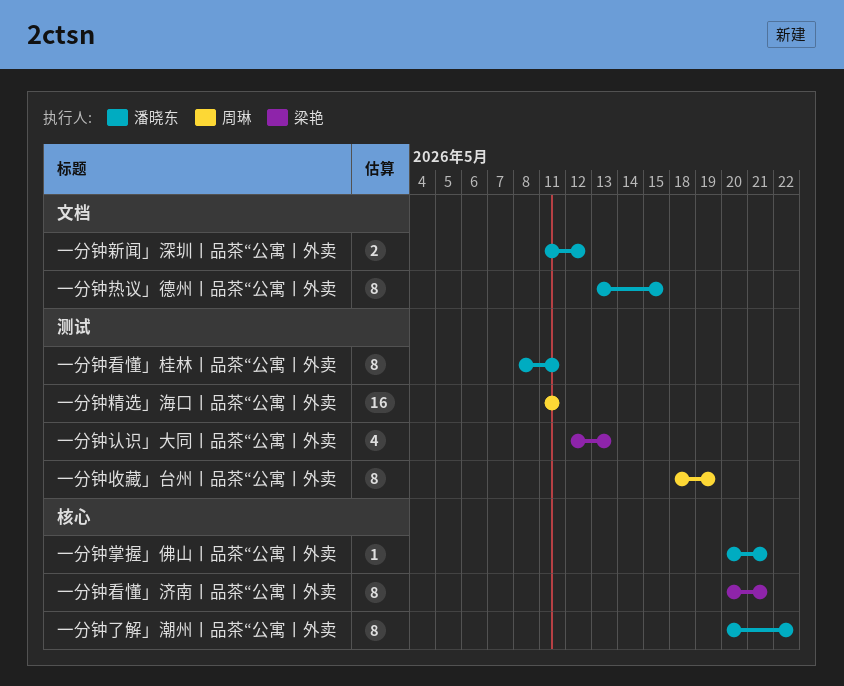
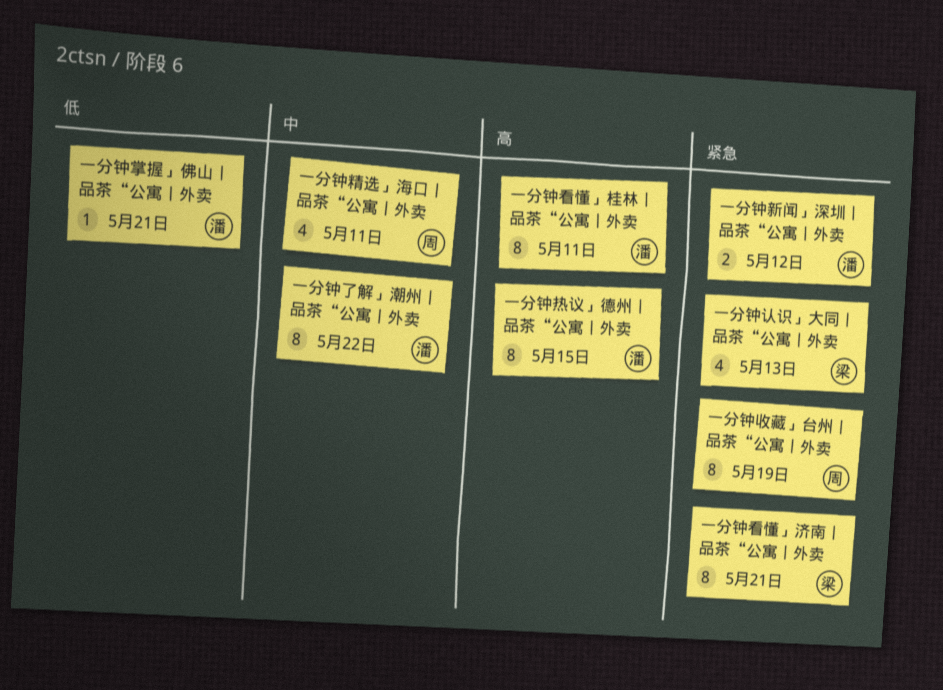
一分钟精选」海口丨品茶“公寓丨外卖, estimate: 16 -> 4

